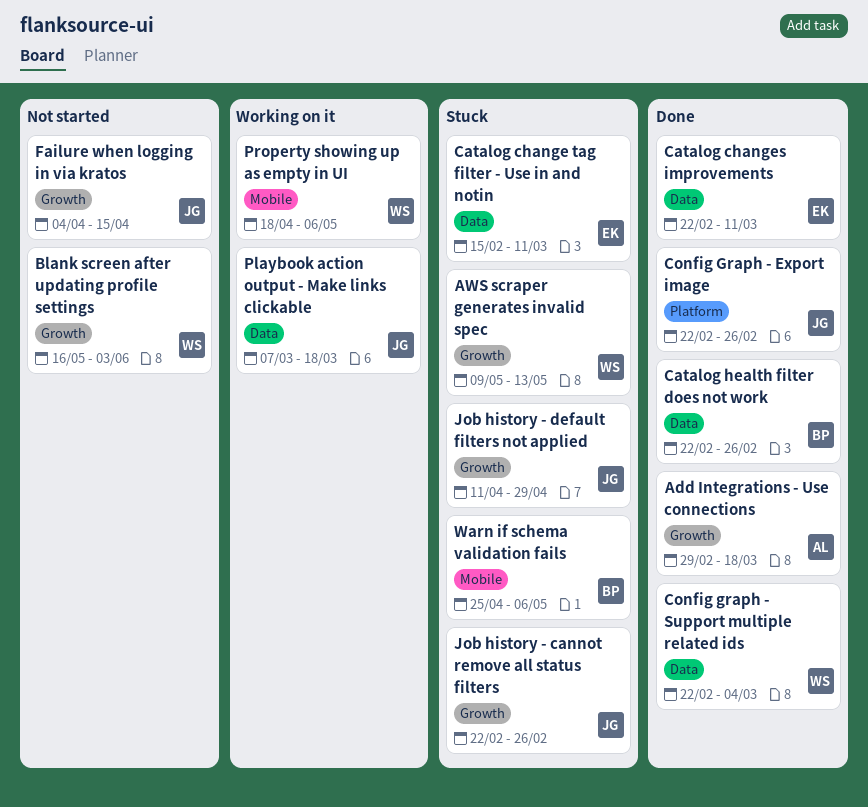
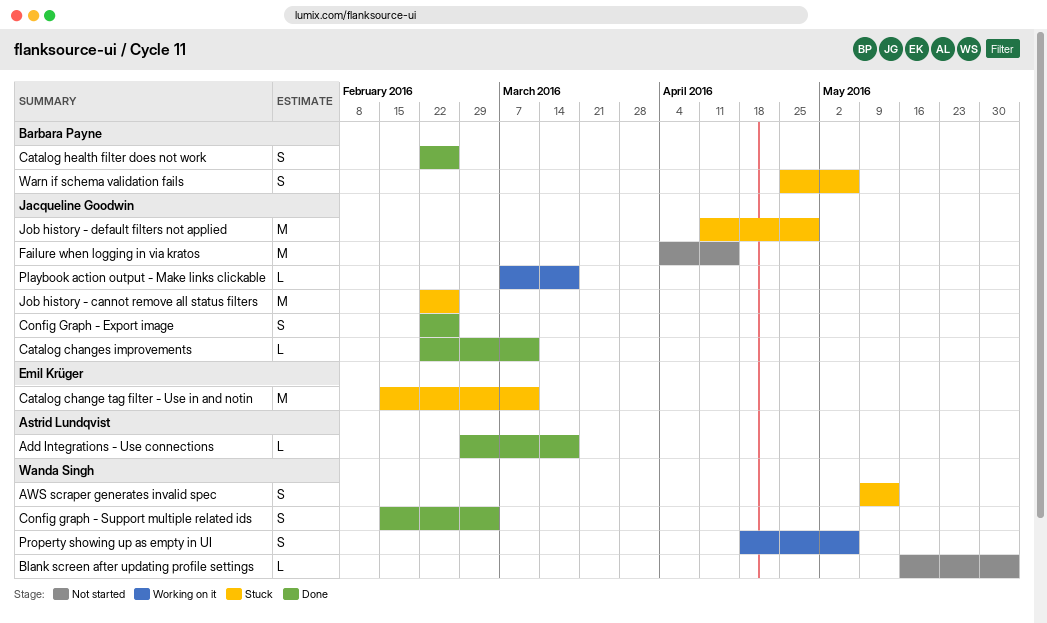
Catalog changes improvements, owner: Emil Krüger -> Jacqueline Goodwin
Config graph - Support multiple related ids, start: Feb 22 -> Feb 15

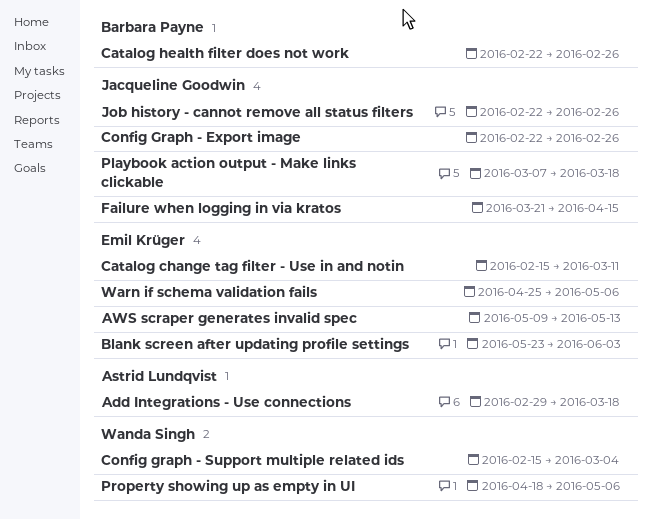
AWS scraper generates invalid spec, owner: Wanda Singh -> Emil Krüger
Blank screen after updating profile settings, owner: Wanda Singh -> Emil Krüger
Blank screen after updating profile settings, start: May 16 -> May 23
Catalog changes improvements: present -> none
Failure when logging in via kratos, start: Apr 4 -> Mar 21
Job history - default filters not applied: present -> none
Warn if schema validation fails, owner: Barbara Payne -> Emil Krüger

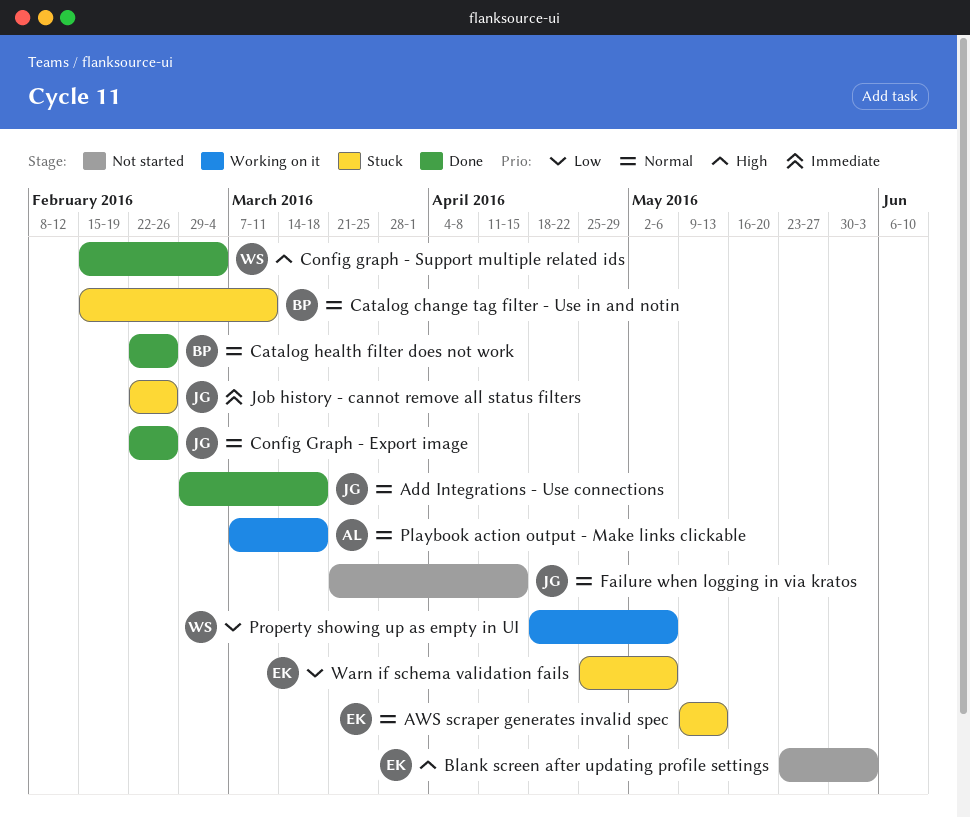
Add Integrations - Use connections, owner: Astrid Lundqvist -> Jacqueline Goodwin
Catalog change tag filter - Use in and notin, owner: Emil Krüger -> Barbara Payne
Playbook action output - Make links clickable, owner: Jacqueline Goodwin -> Astrid Lundqvist

